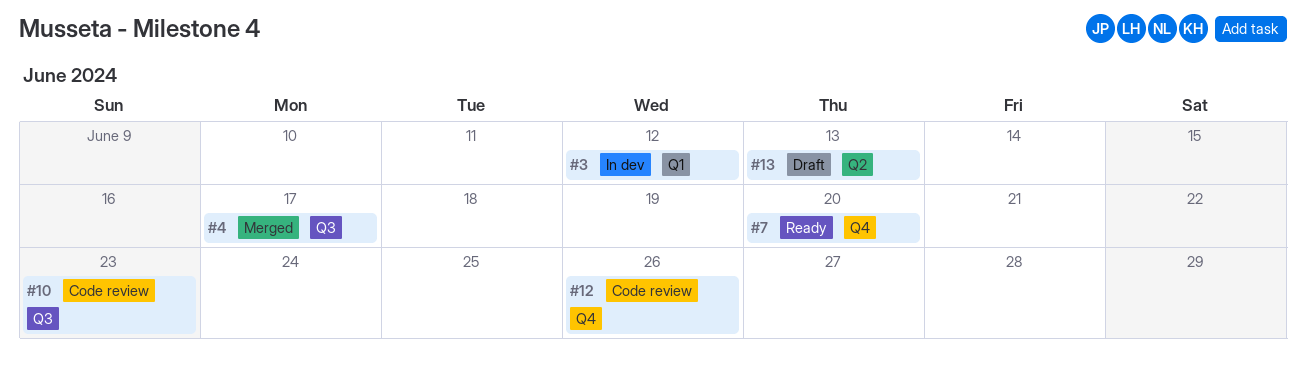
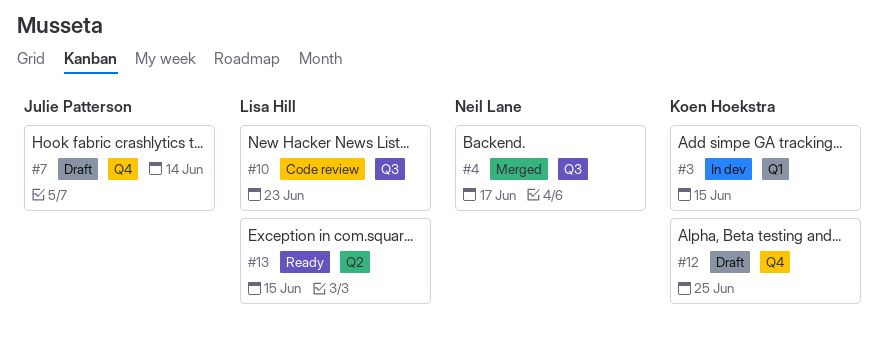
#3, due: Jun 12 -> Jun 15
#7, status: Ready -> Draft
#7, due: Jun 20 -> Jun 14
#12, status: Code review -> Draft
#12, due: Jun 26 -> Jun 25
#13, status: Draft -> Ready
#13, due: Jun 13 -> Jun 15

